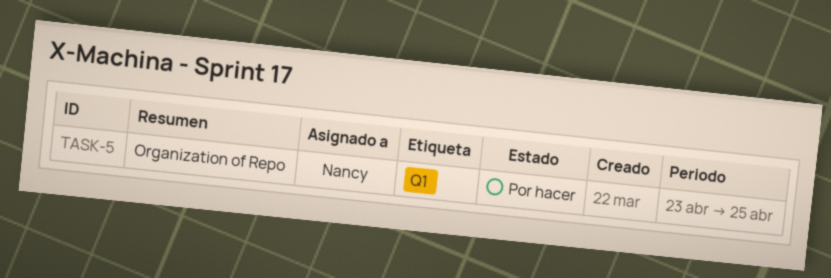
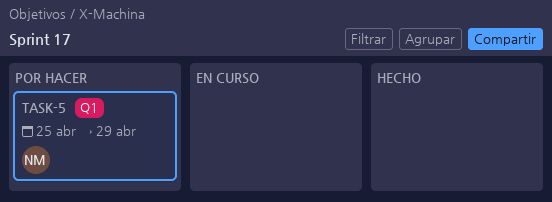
TASK-5, start: Apr 23 -> Apr 25
TASK-5, due: Apr 25 -> Apr 29

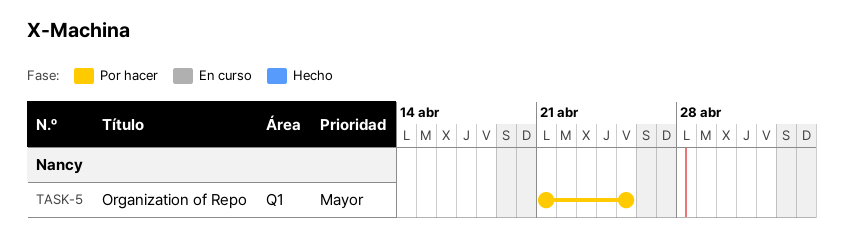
TASK-5, start: Apr 25 -> Apr 21
TASK-5, due: Apr 29 -> Apr 25

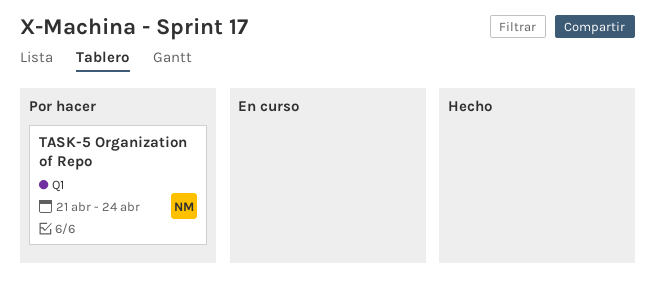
TASK-5, due: Apr 25 -> Apr 24

